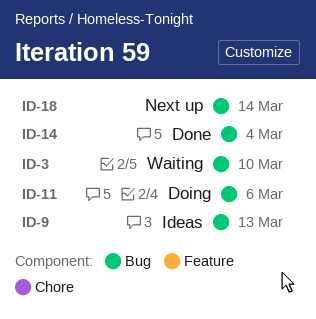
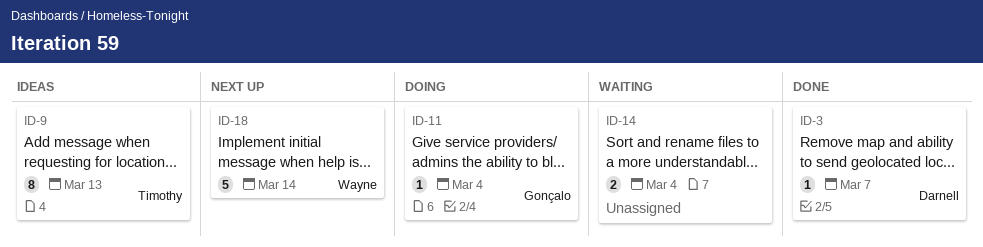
ID-3, status: Waiting -> Done
ID-3, due: Mar 10 -> Mar 7
ID-11, due: Mar 6 -> Mar 4
ID-14, status: Done -> Waiting

